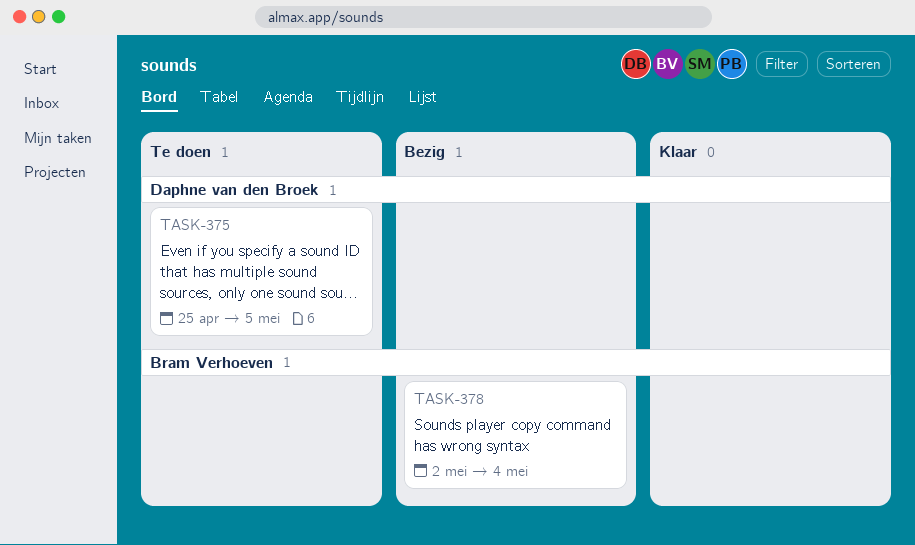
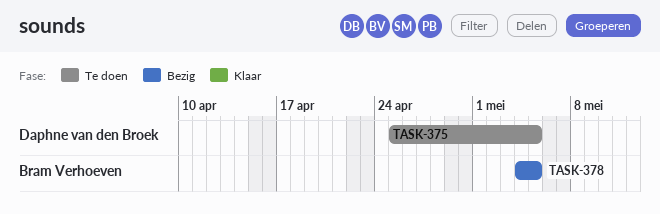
TASK-378, start: May 2 -> May 4
TASK-378, due: May 4 -> May 5

